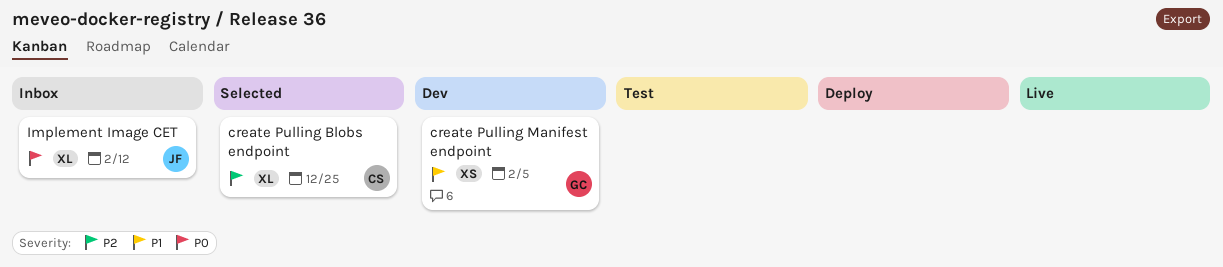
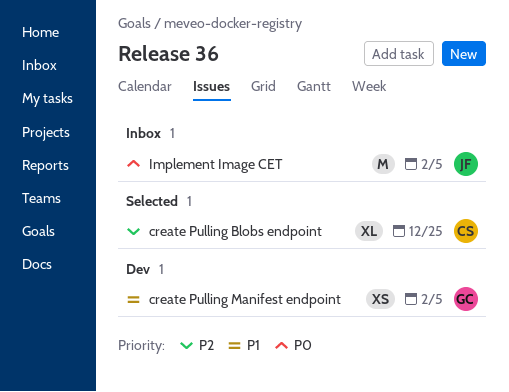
Implement Image CET, estimate: XL -> M
Implement Image CET, due: Feb 12 -> Feb 5

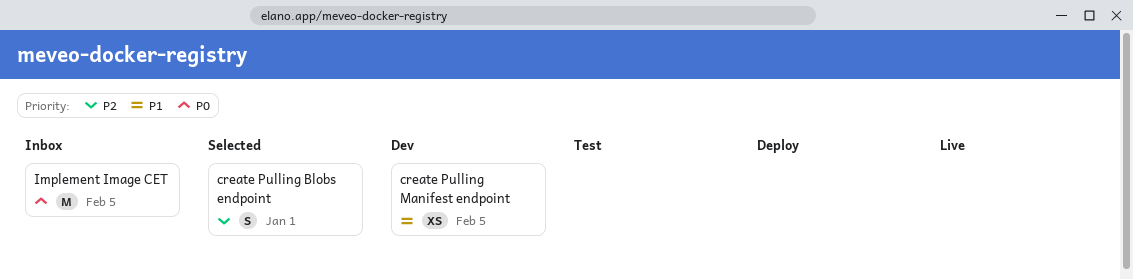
create Pulling Blobs endpoint, estimate: XL -> S
create Pulling Blobs endpoint, due: Dec 25 -> Jan 1

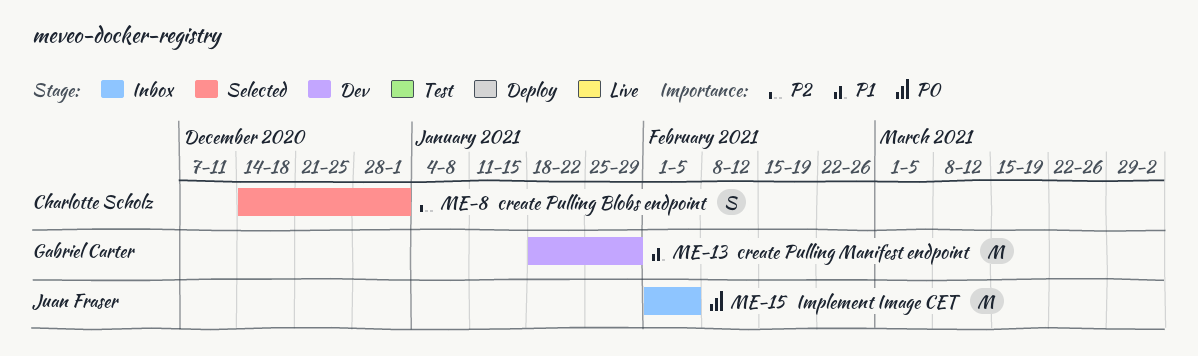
create Pulling Manifest endpoint, estimate: XS -> M
create Pulling Manifest endpoint, due: Feb 5 -> Jan 29

